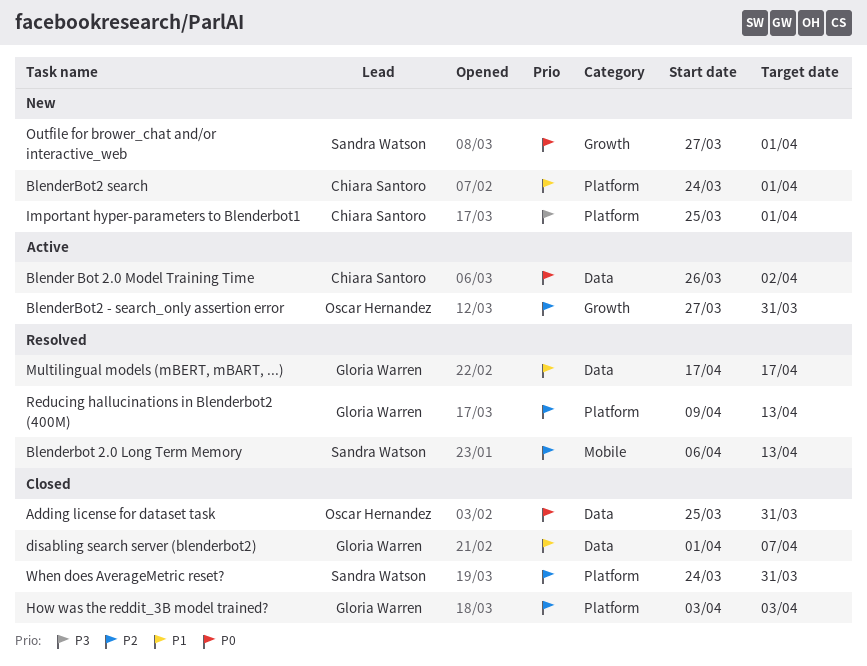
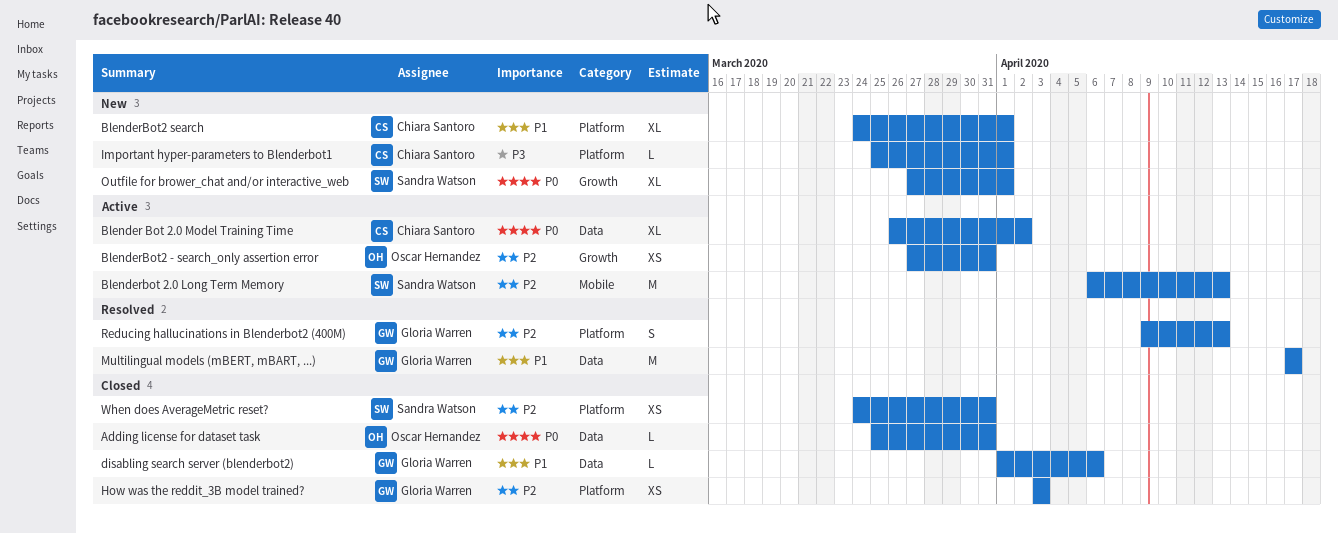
Blenderbot 2.0 Long Term Memory, status: Resolved -> Active
disabling search server (blenderbot2), due: Apr 7 -> Apr 6

